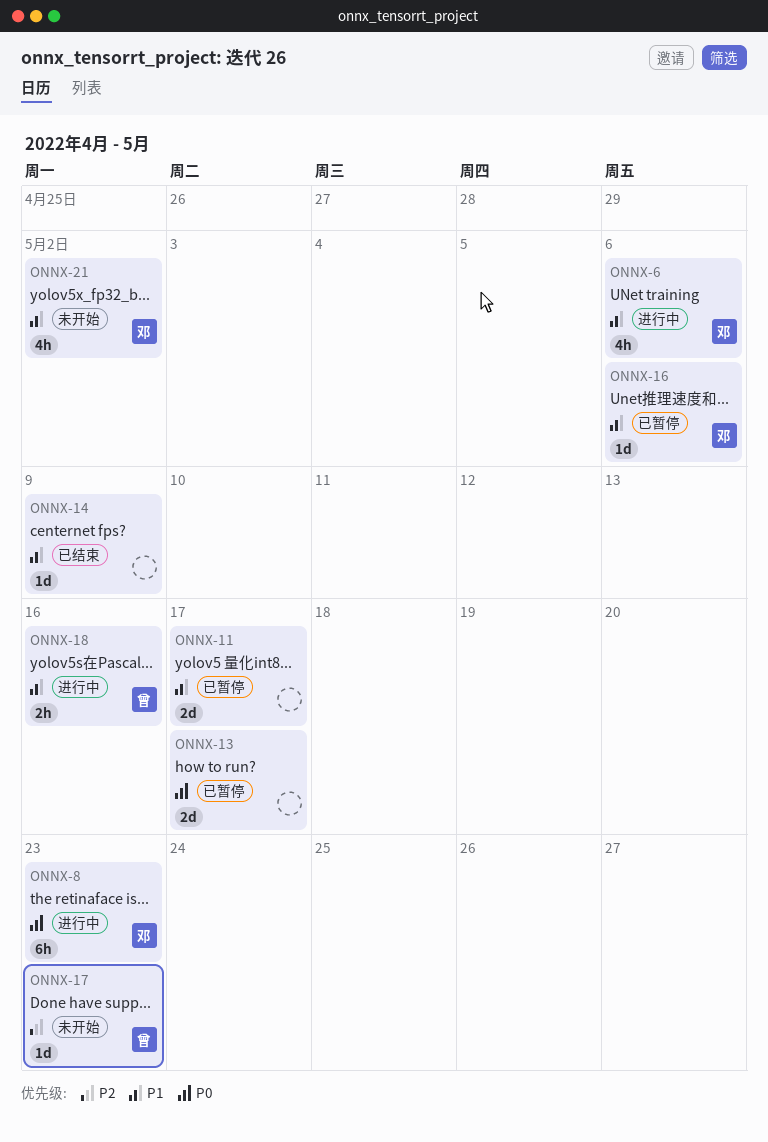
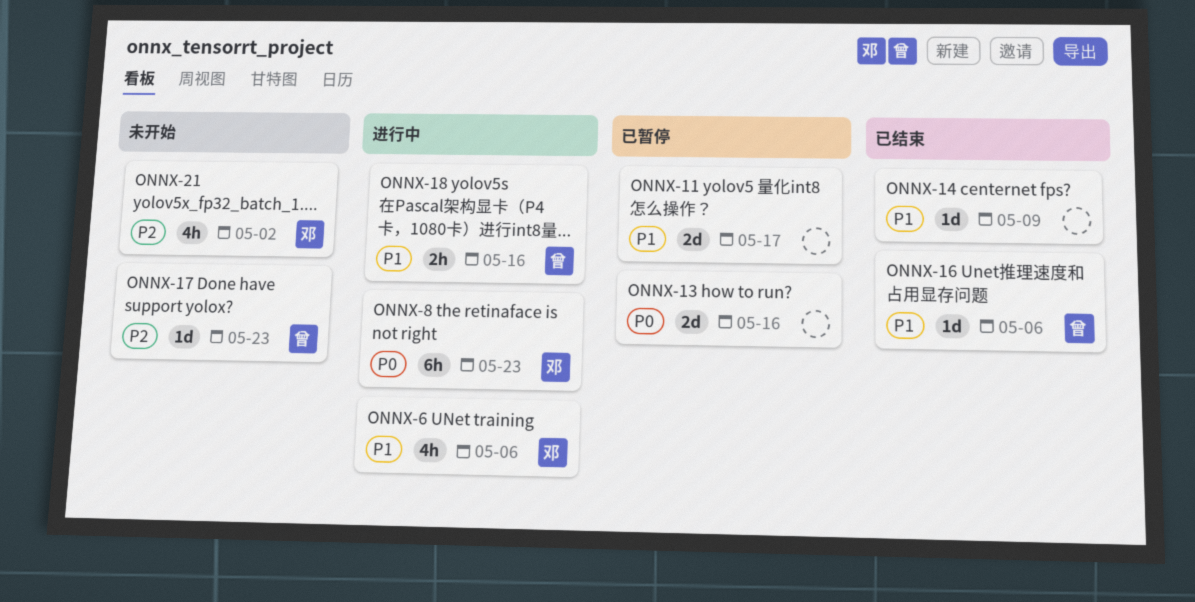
ONNX-13, due: May 17 -> May 16
ONNX-16, status: 已暂停 -> 已结束
ONNX-16, owner: 邓 -> 曾
ONNX-21, priority: P1 -> P2

